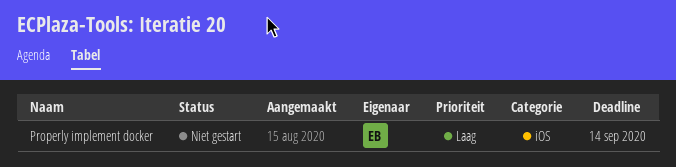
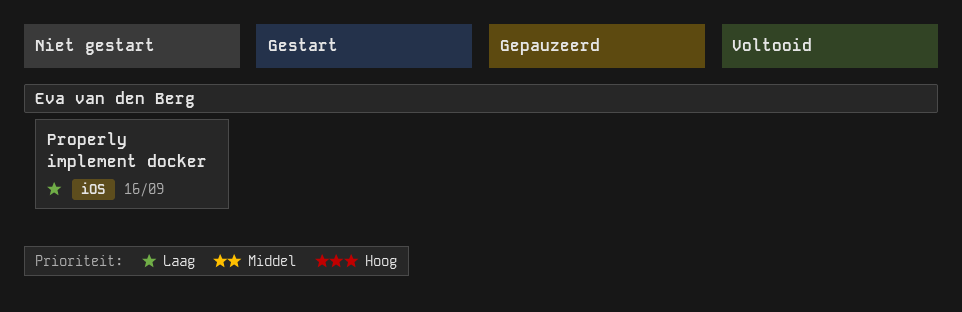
Properly implement docker, due: Sep 14 -> Sep 16

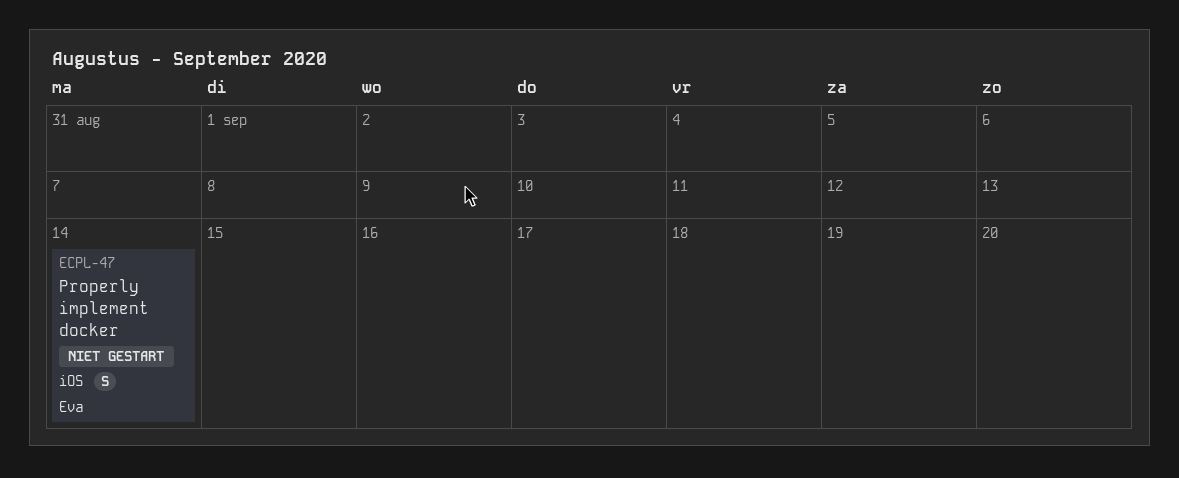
Properly implement docker, due: Sep 16 -> Sep 14

